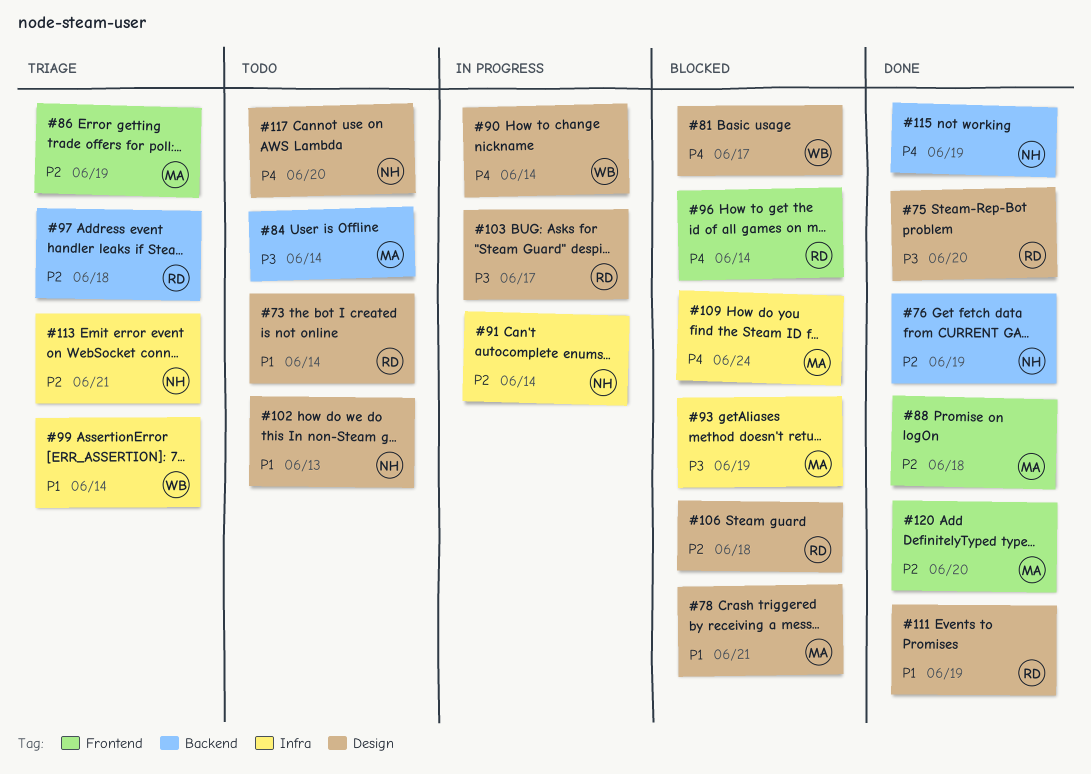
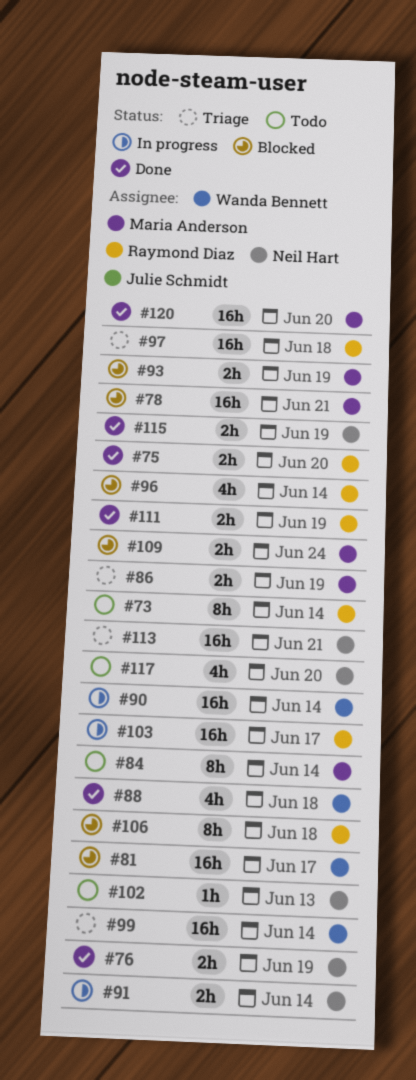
#88, owner: Maria Anderson -> Wanda Bennett

